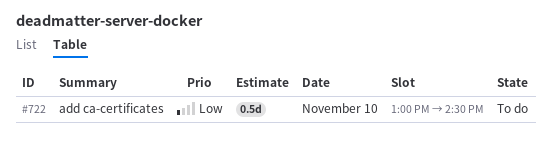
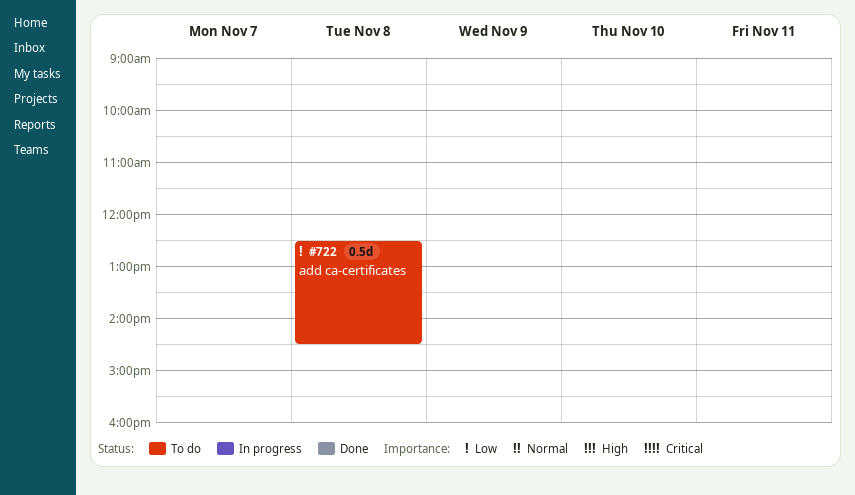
#722, day: Nov 10 -> Nov 8
#722, begins: 13:00 -> 12:30

